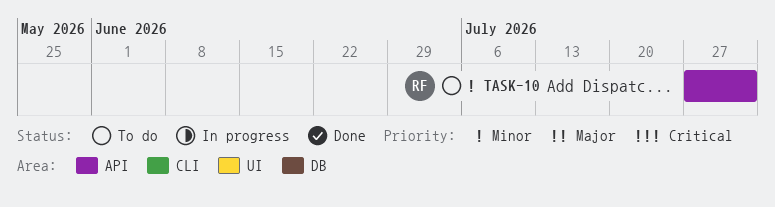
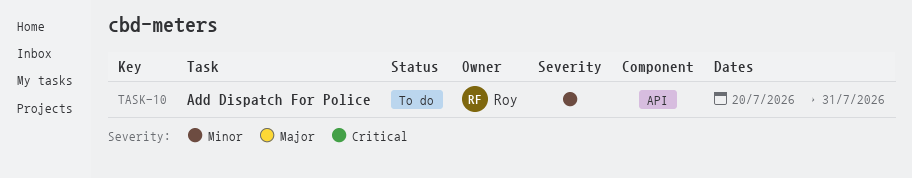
TASK-10, start: Jul 27 -> Jul 20

